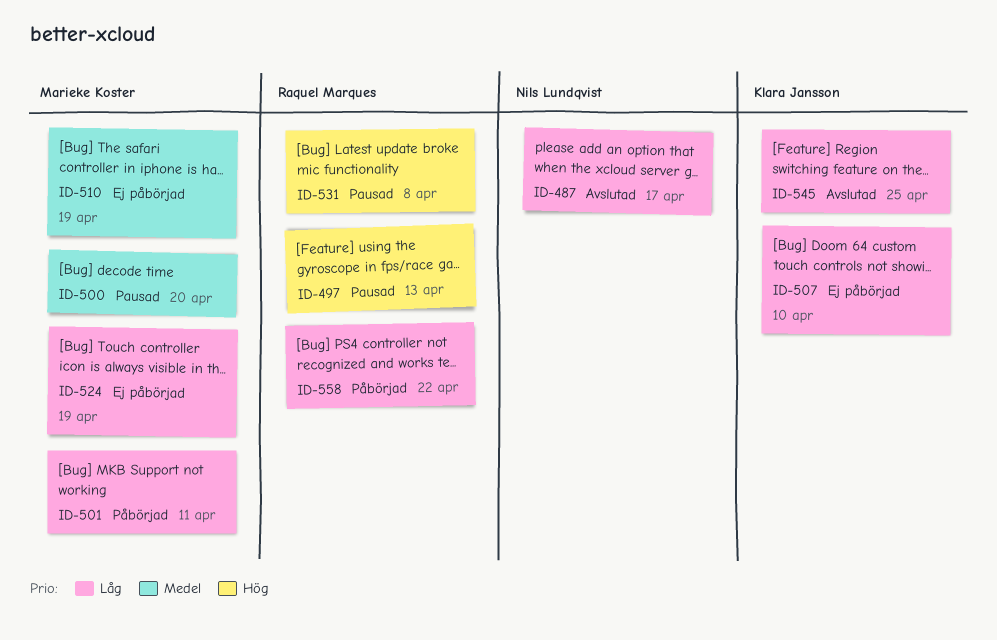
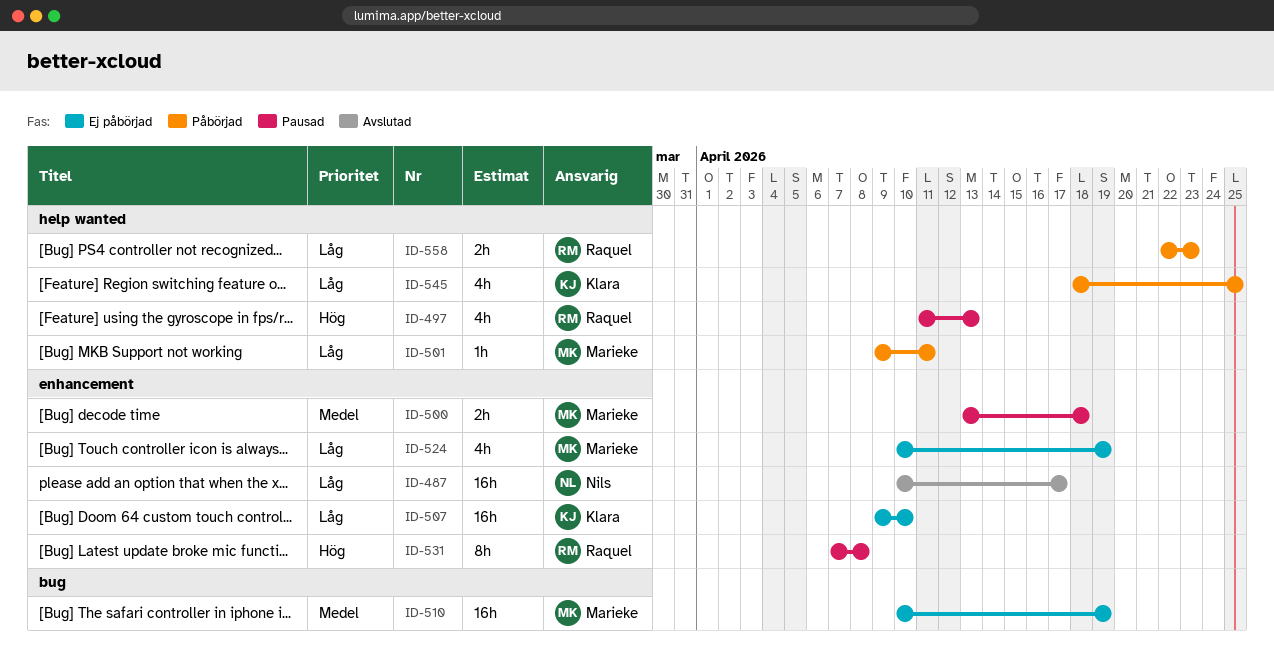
ID-500, due: Apr 20 -> Apr 18
ID-545, status: Avslutad -> Påbörjad
ID-558, due: Apr 22 -> Apr 23

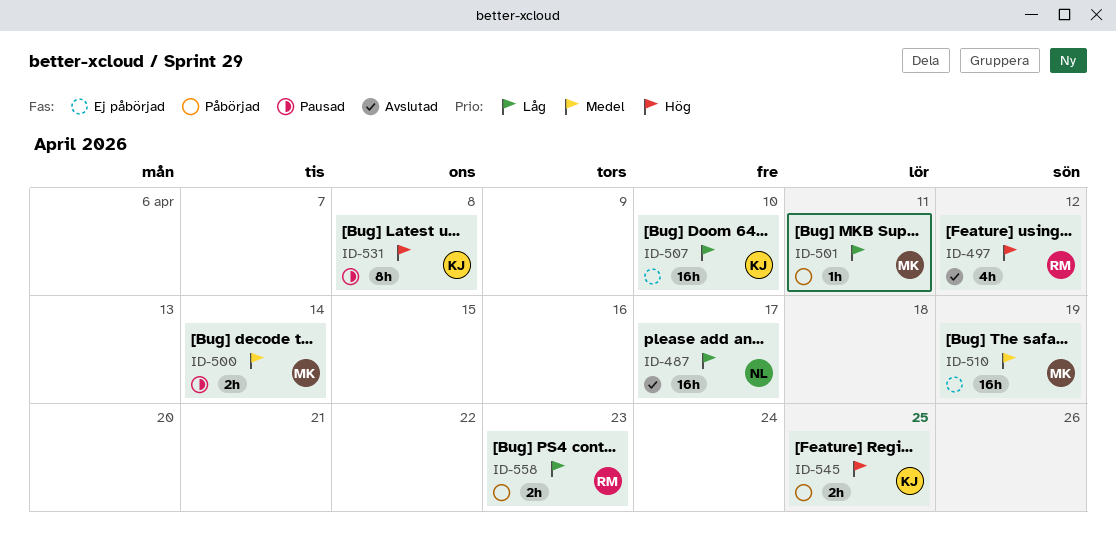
ID-497, status: Pausad -> Avslutad
ID-497, due: Apr 13 -> Apr 12
ID-500, due: Apr 18 -> Apr 14
ID-524: present -> none
ID-531, owner: Raquel -> Klara
ID-545, priority: Låg -> Hög
ID-545, estimate: 4h -> 2h

